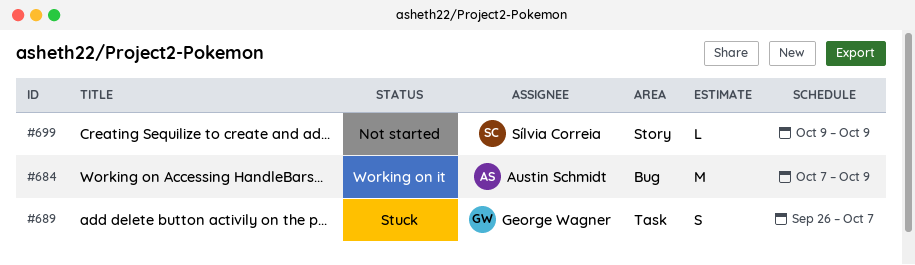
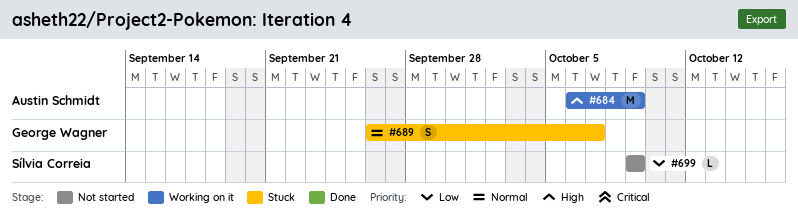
#684, start: Oct 7 -> Oct 6

